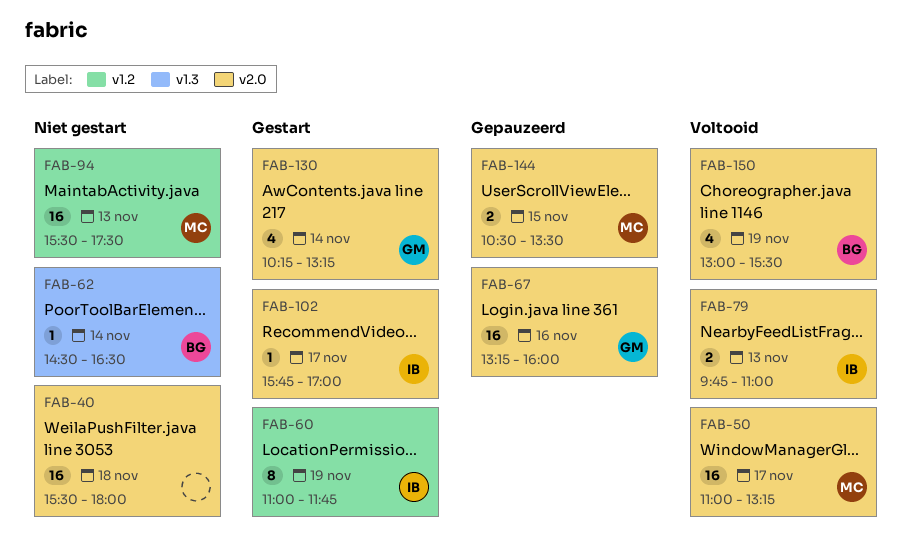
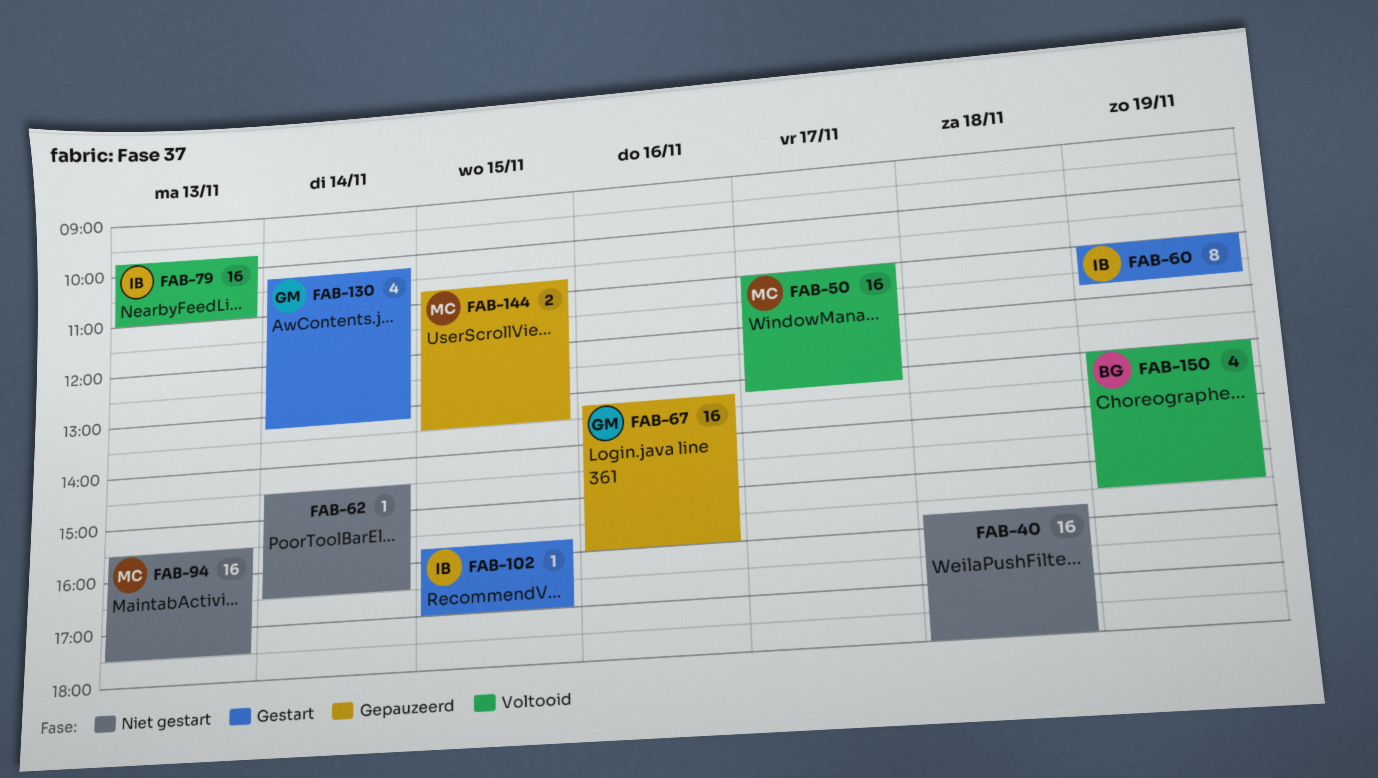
FAB-40, begins: 15:30 -> 15:45
FAB-62, owner: BG -> none
FAB-79, estimate: 2 -> 16
FAB-102, day: Nov 17 -> Nov 15
FAB-144, begins: 10:30 -> 10:45

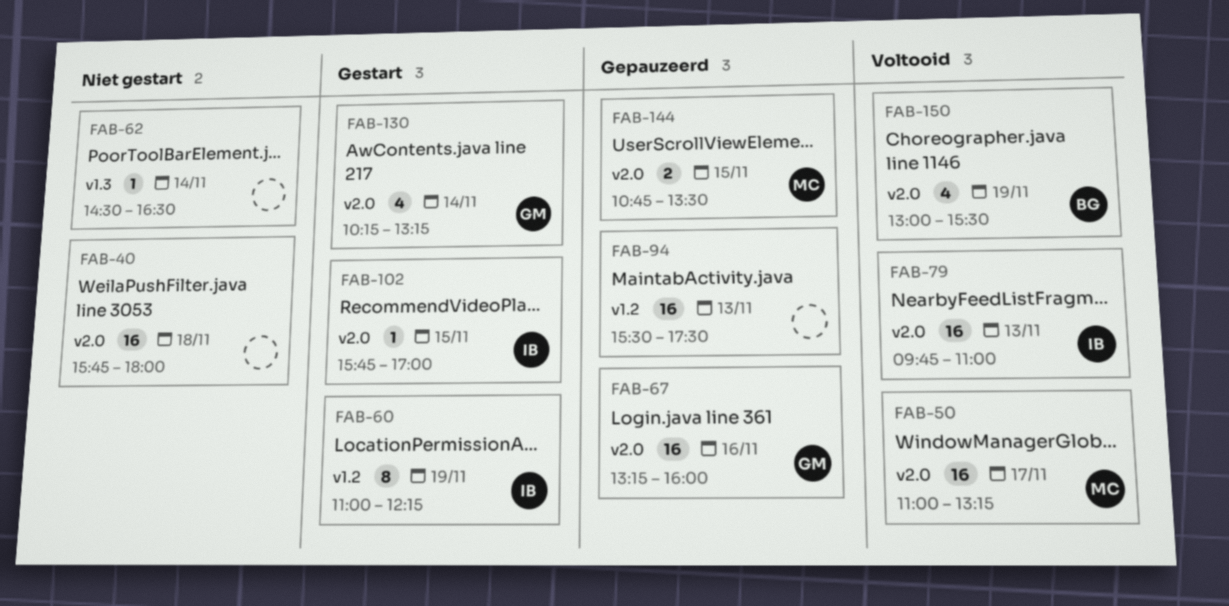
FAB-60, ends: 11:45 -> 12:15
FAB-94, status: Niet gestart -> Gepauzeerd
FAB-94, owner: MC -> none

